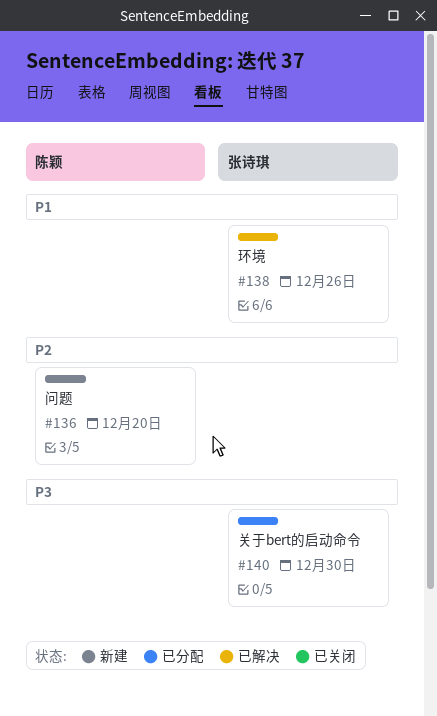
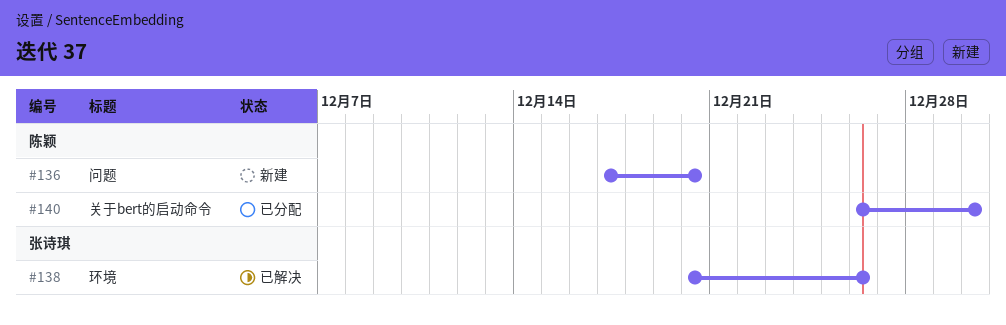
#140, owner: 张诗琪 -> 陈颖

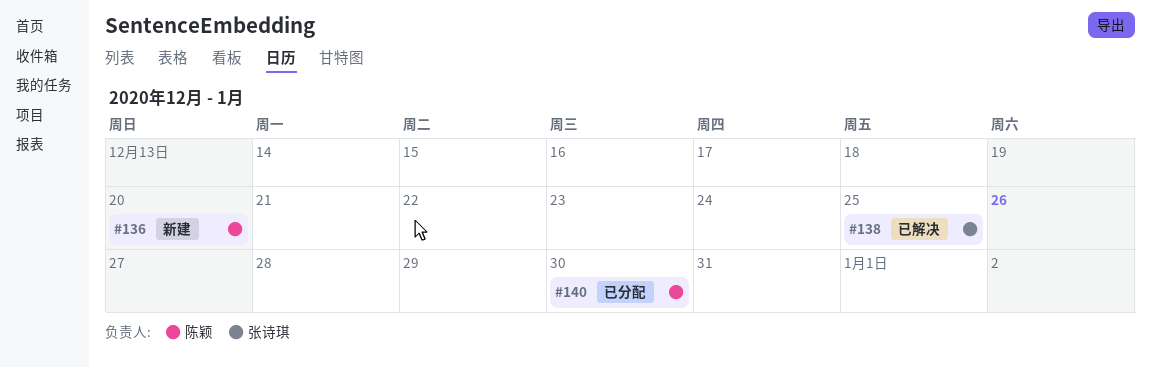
#138, due: Dec 26 -> Dec 25

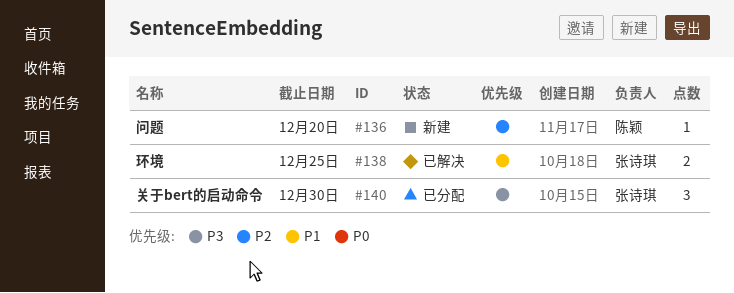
#140, owner: 陈颖 -> 张诗琪

